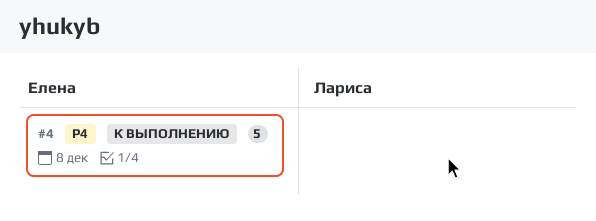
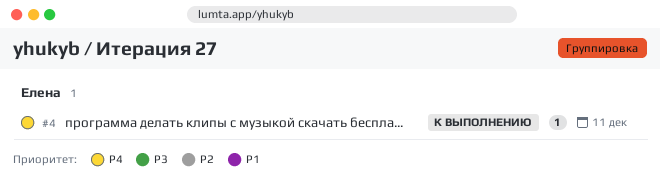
#4, estimate: 5 -> 1
#4, due: Dec 8 -> Dec 11

